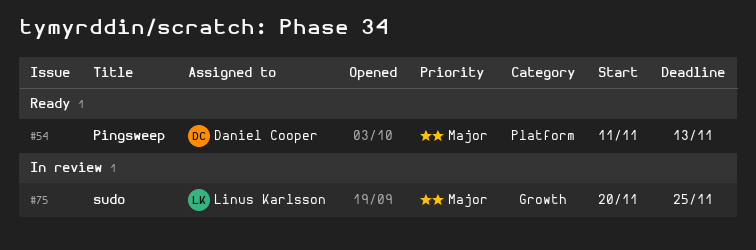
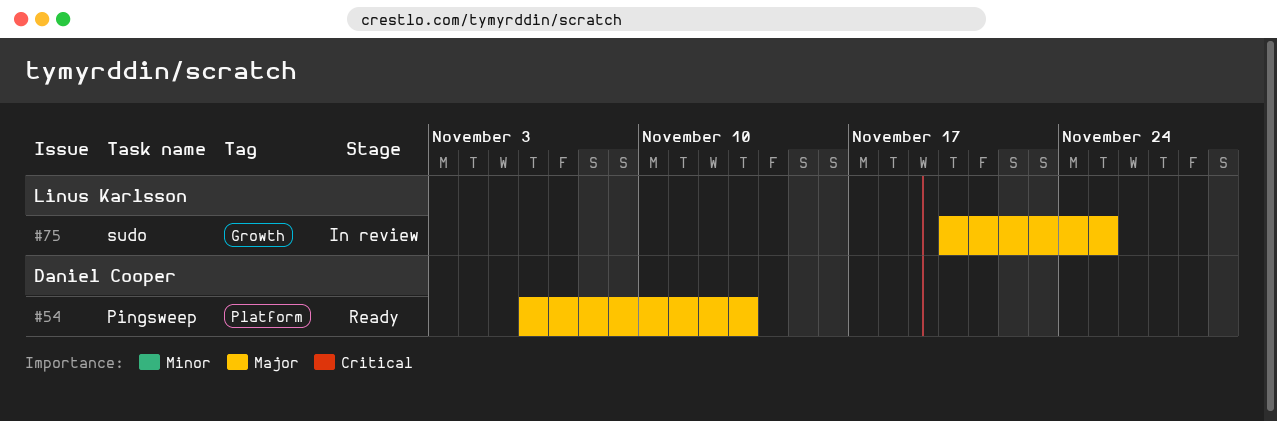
#54, start: Nov 11 -> Nov 6

